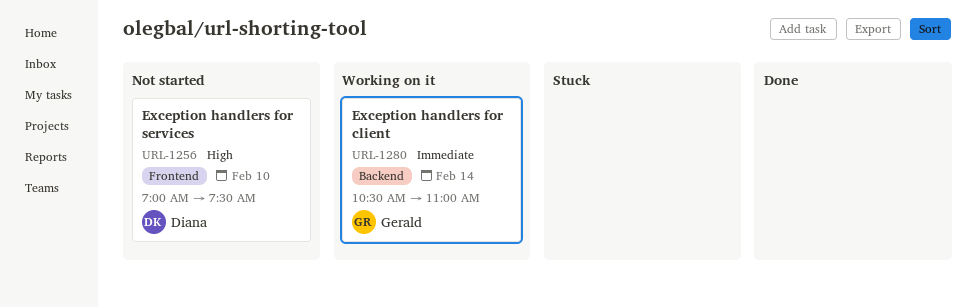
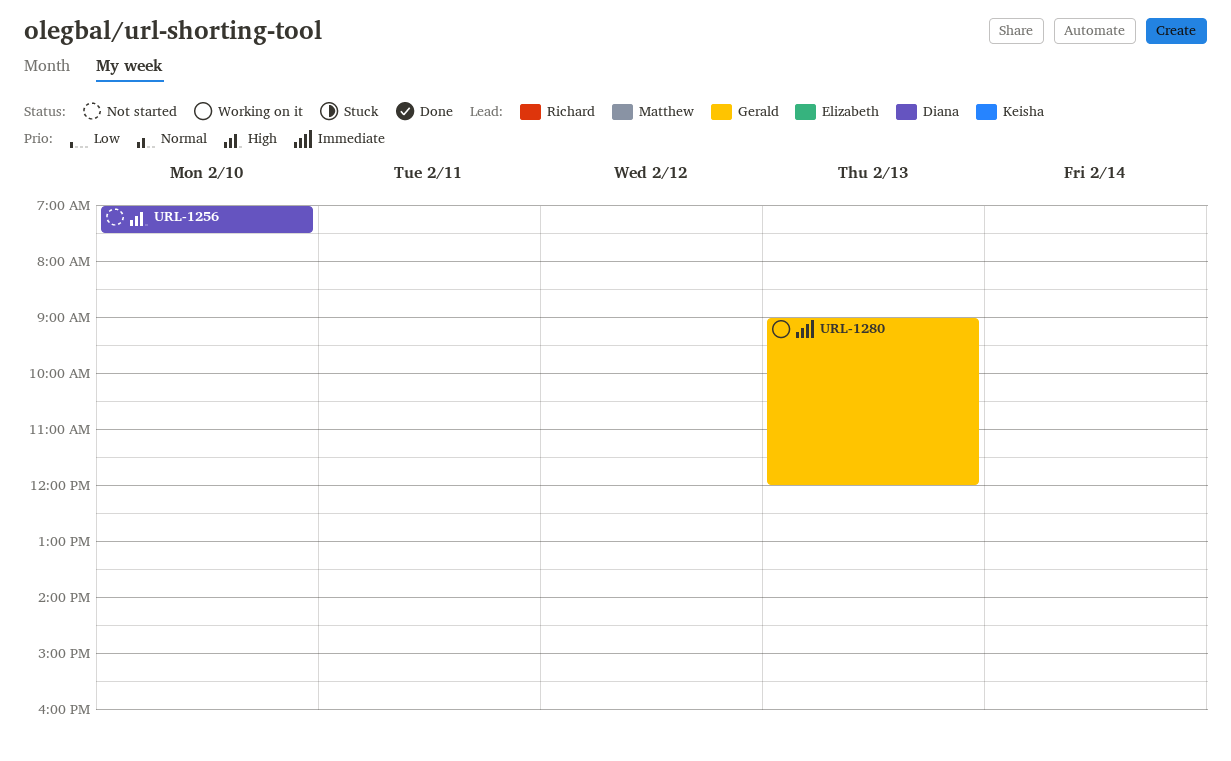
URL-1280, day: Feb 14 -> Feb 13
URL-1280, begins: 10:30 -> 09:00
URL-1280, ends: 11:00 -> 12:00

